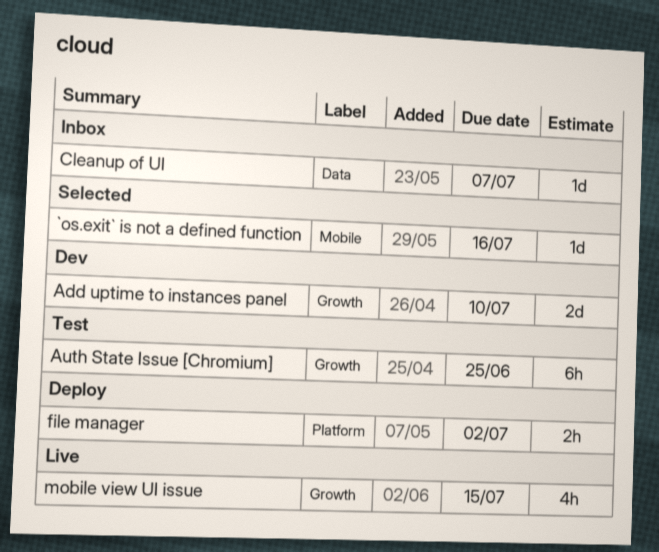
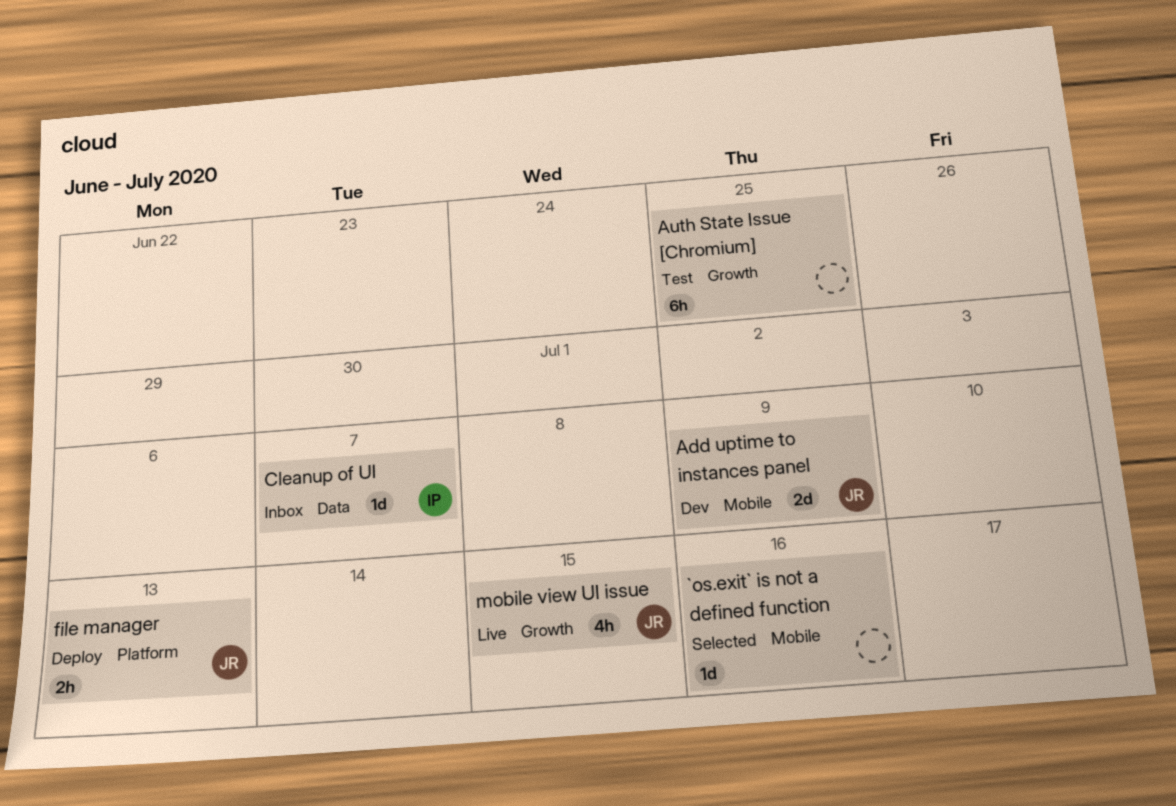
Add uptime to instances panel, label: Growth -> Mobile
Add uptime to instances panel, due: Jul 10 -> Jul 9
file manager, due: Jul 2 -> Jul 13

